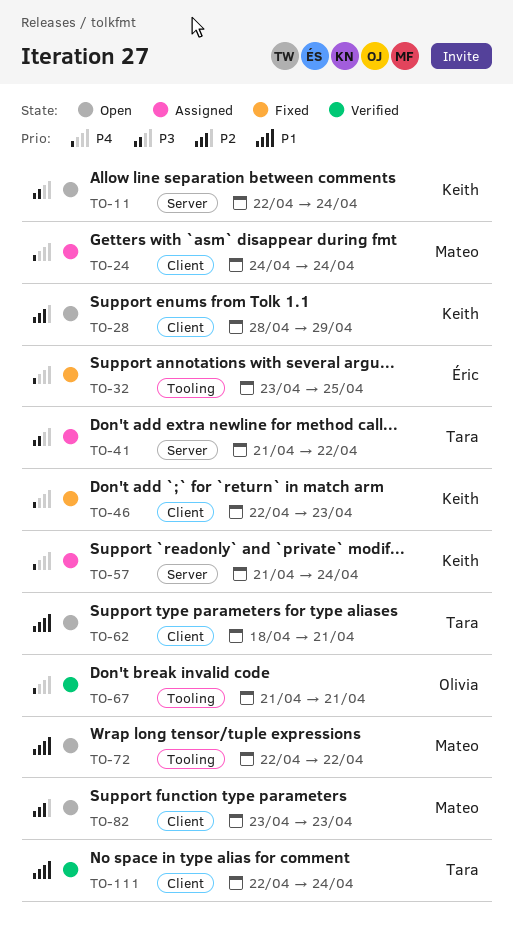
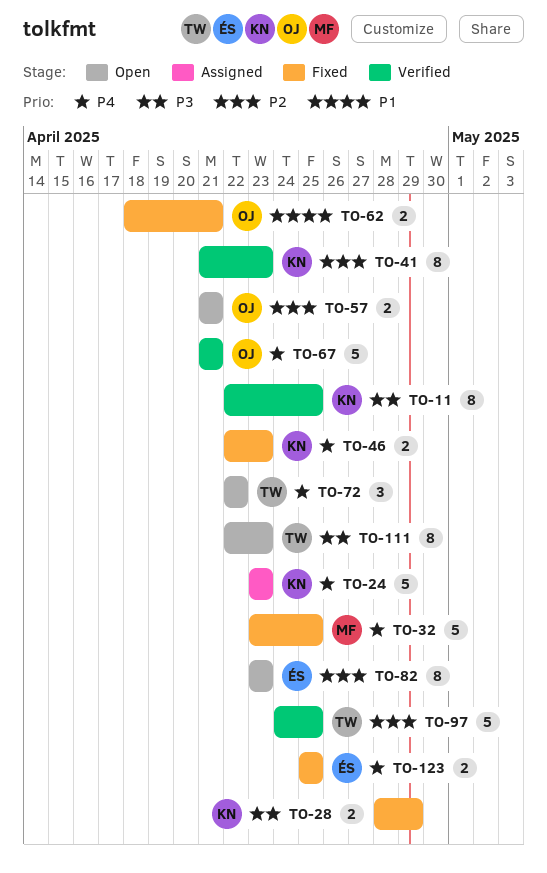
TO-11, status: Open -> Verified
TO-11, due: Apr 24 -> Apr 25
TO-24, owner: Mateo -> Keith
TO-24, start: Apr 24 -> Apr 23
TO-24, due: Apr 24 -> Apr 23
TO-28, status: Open -> Fixed
TO-28, priority: P2 -> P3
TO-32, owner: Éric -> Mateo
TO-41, status: Assigned -> Verified
TO-41, owner: Tara -> Keith
TO-41, priority: P3 -> P2
TO-41, due: Apr 22 -> Apr 23
TO-57, status: Assigned -> Open
TO-57, owner: Keith -> Olivia
TO-57, priority: P4 -> P2
TO-57, due: Apr 24 -> Apr 21
TO-62, status: Open -> Fixed
TO-62, owner: Tara -> Olivia
TO-72, owner: Mateo -> Tara
TO-72, priority: P1 -> P4
TO-82, owner: Mateo -> Éric
TO-97: none -> present
TO-111, status: Verified -> Open
TO-111, priority: P1 -> P3
TO-111, due: Apr 24 -> Apr 23
TO-123: none -> present

